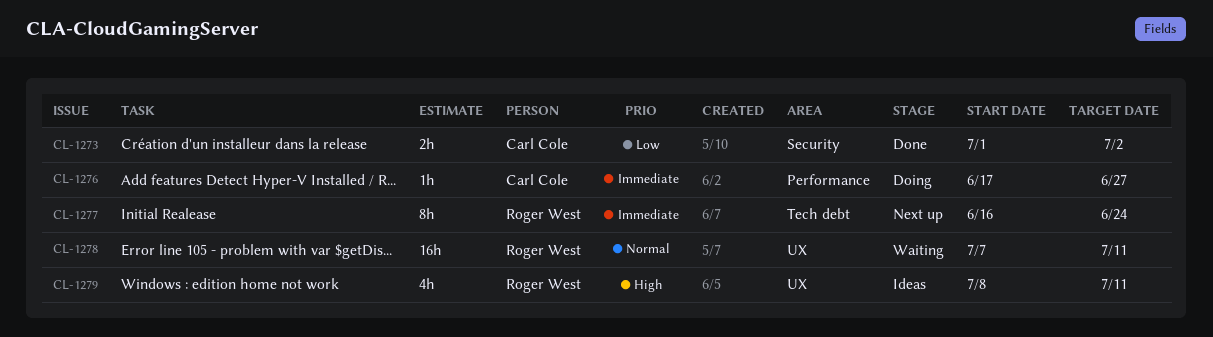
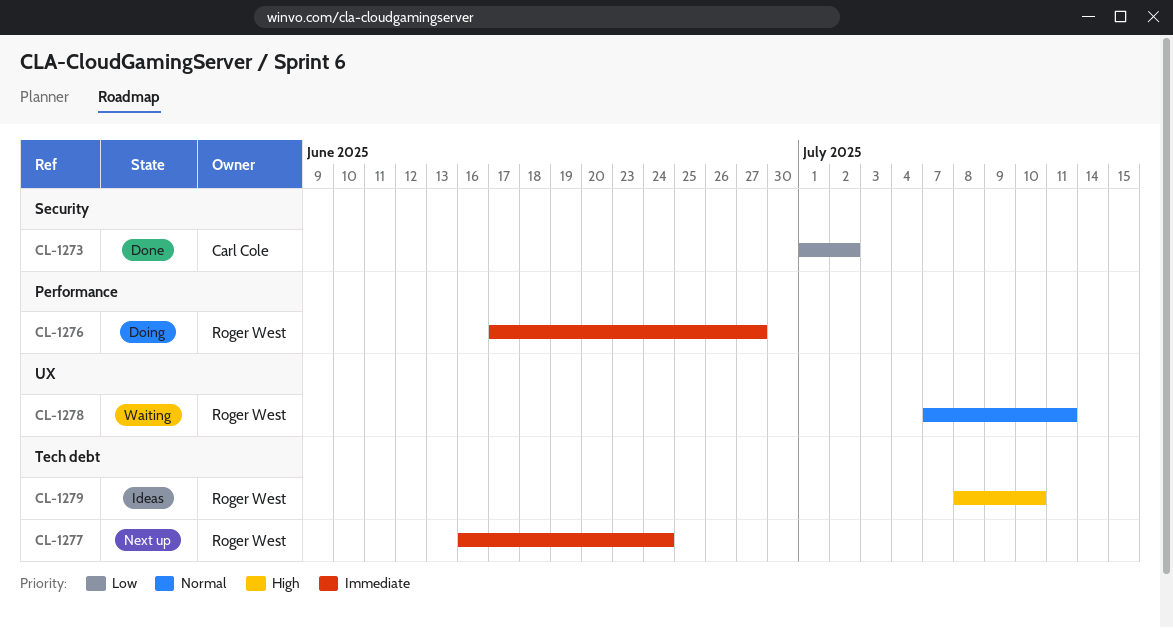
CL-1276, owner: Carl Cole -> Roger West
CL-1279, label: UX -> Tech debt
CL-1279, due: Jul 11 -> Jul 10

